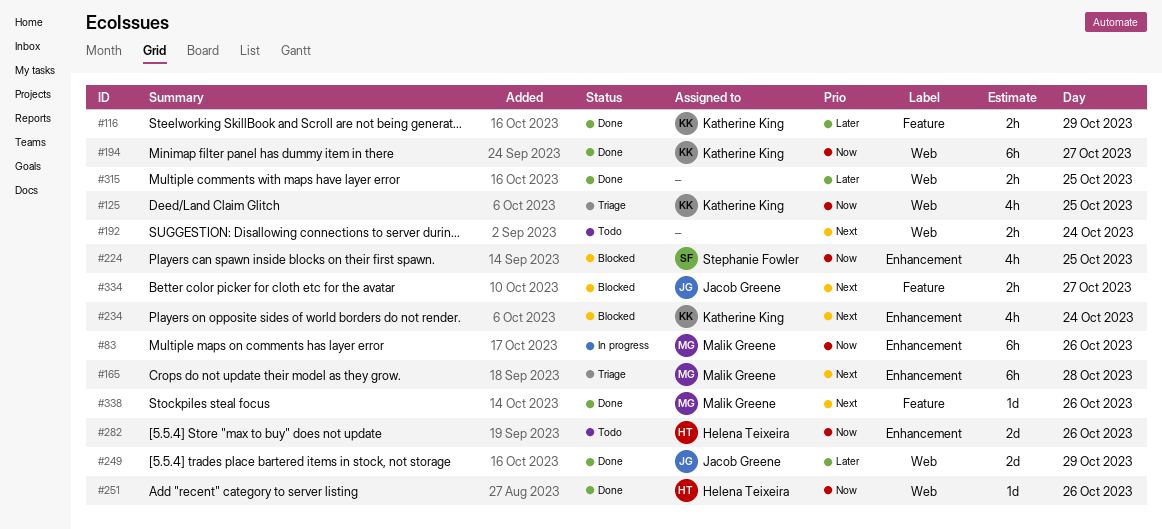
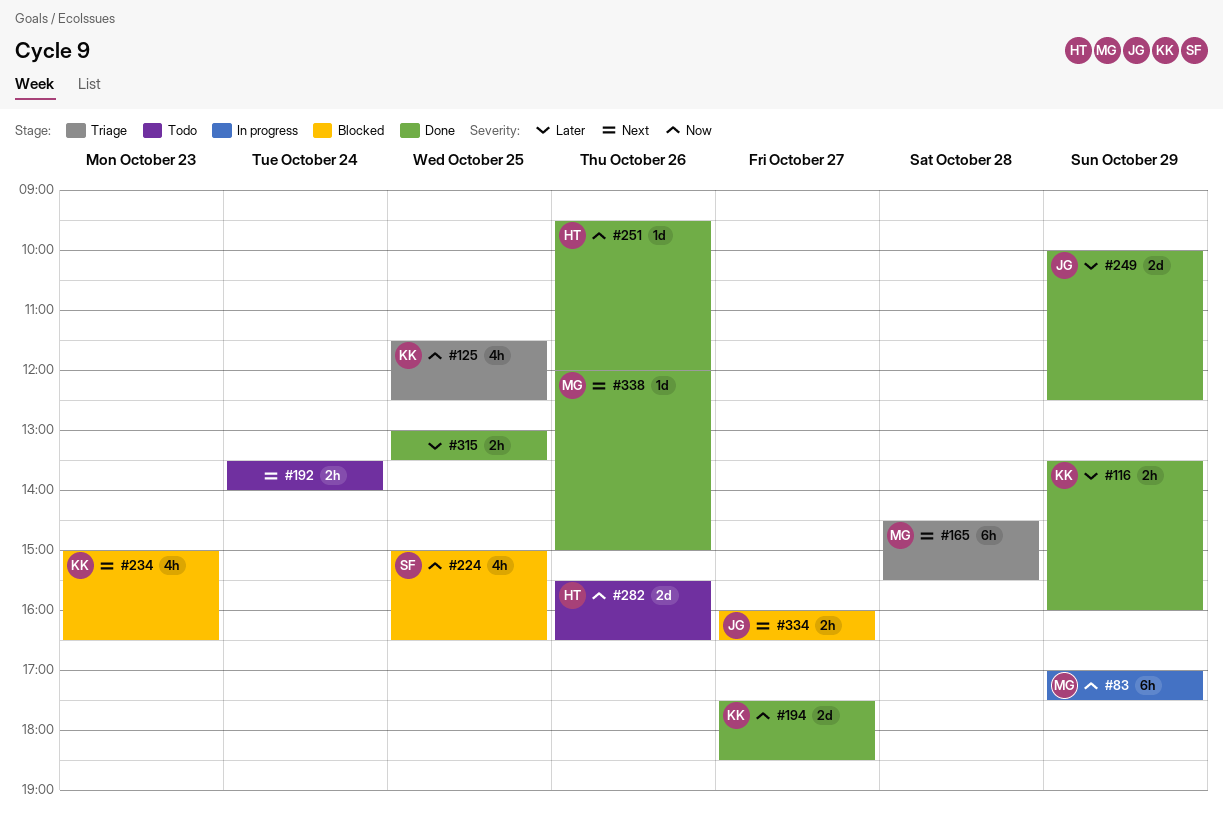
#83, day: Oct 26 -> Oct 29
#194, estimate: 6h -> 2d
#234, day: Oct 24 -> Oct 23

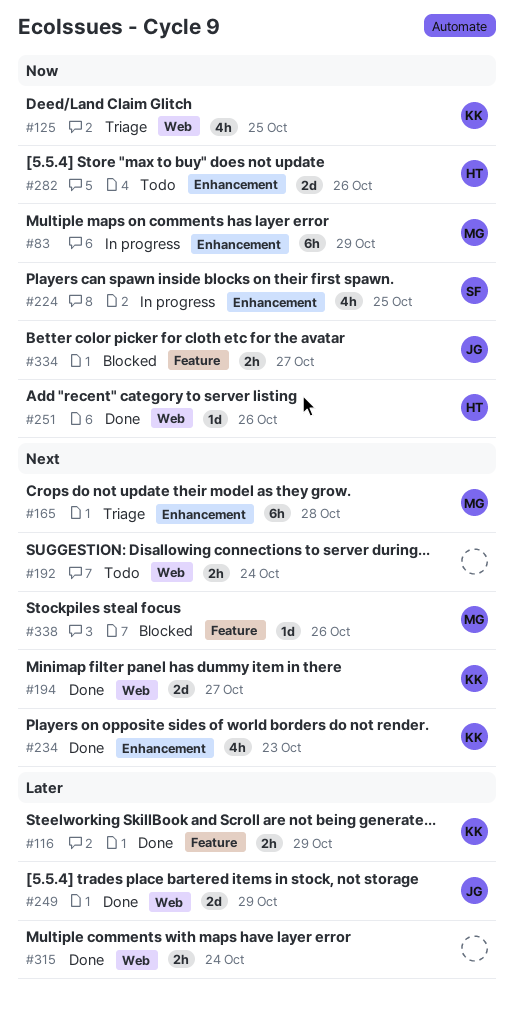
#194, priority: Now -> Next
#224, status: Blocked -> In progress
#234, status: Blocked -> Done
#315, day: Oct 25 -> Oct 24
#334, priority: Next -> Now
#338, status: Done -> Blocked

